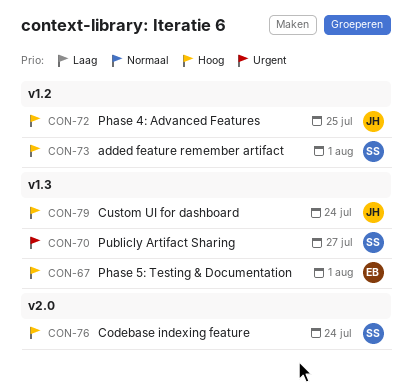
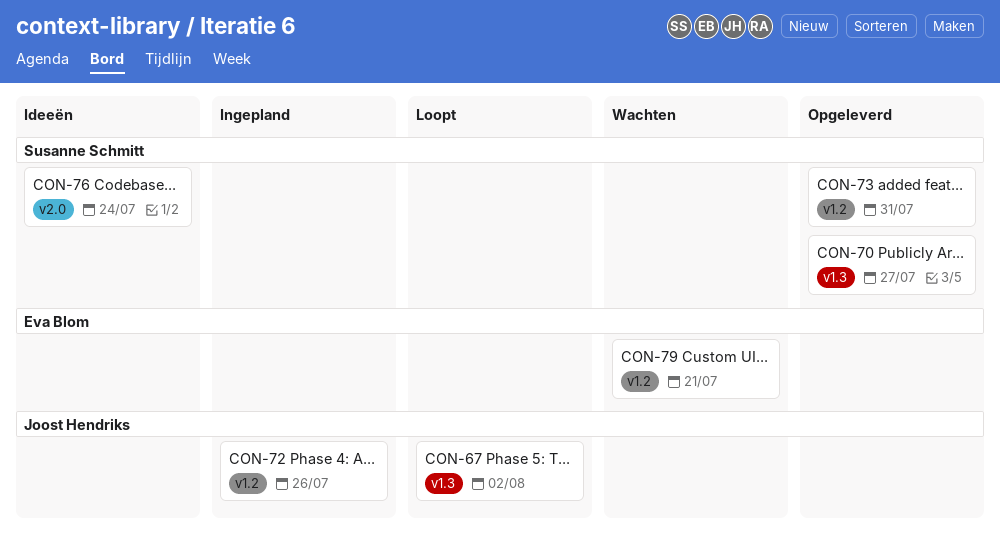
CON-67, owner: Eva Blom -> Joost Hendriks
CON-67, due: Aug 1 -> Aug 2
CON-72, due: Jul 25 -> Jul 26
CON-73, due: Aug 1 -> Jul 31
CON-79, owner: Joost Hendriks -> Eva Blom
CON-79, label: v1.3 -> v1.2
CON-79, due: Jul 24 -> Jul 21

